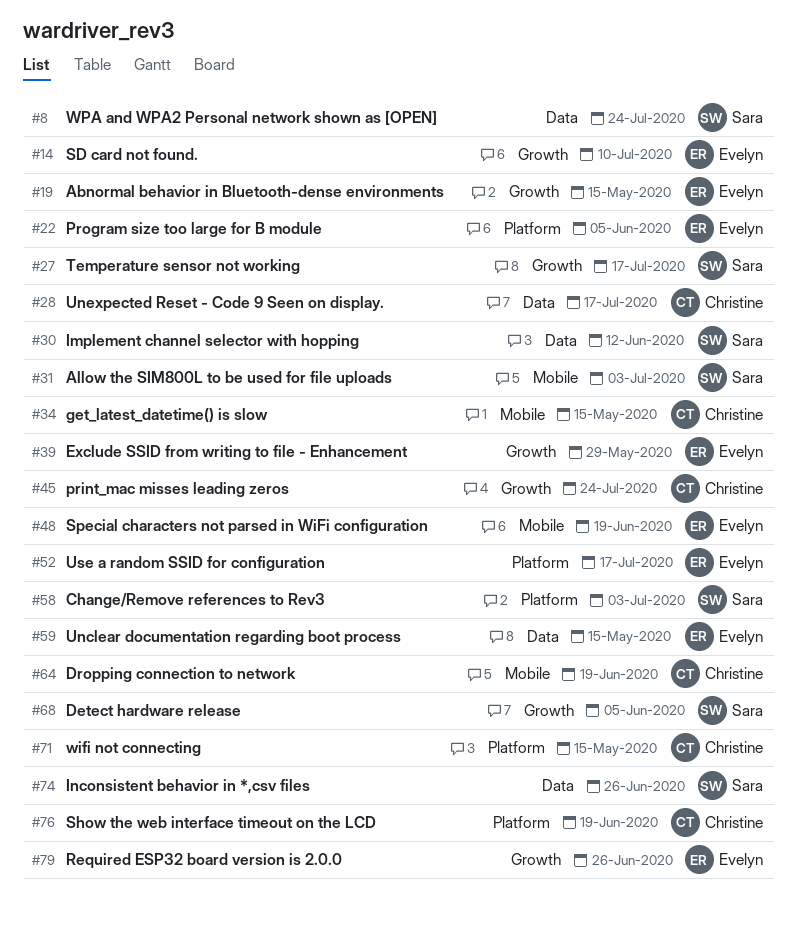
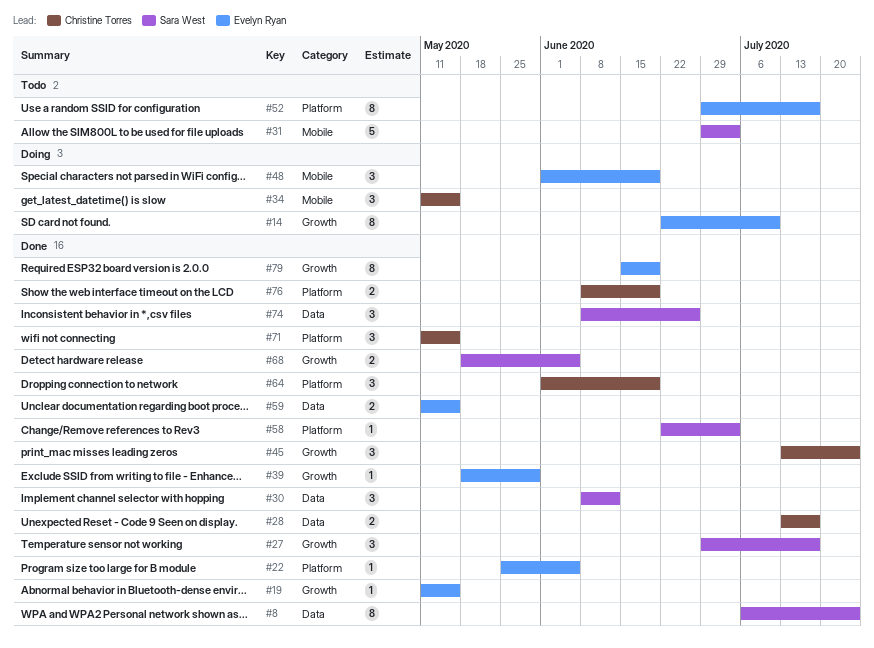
#64, label: Mobile -> Platform
#79, due: Jun 26 -> Jun 19

